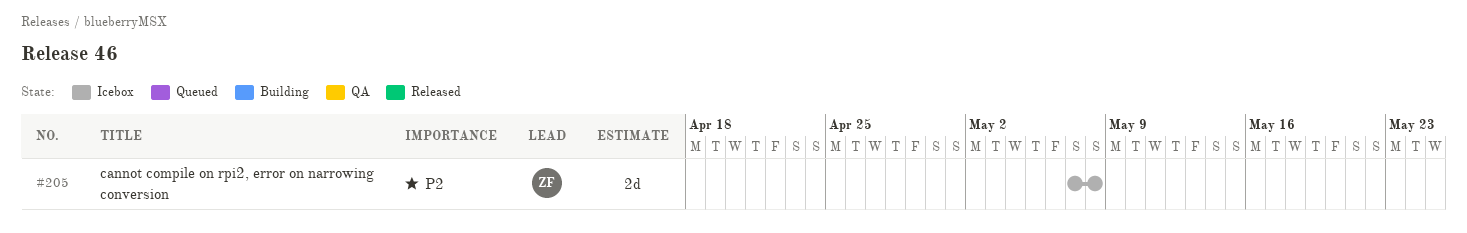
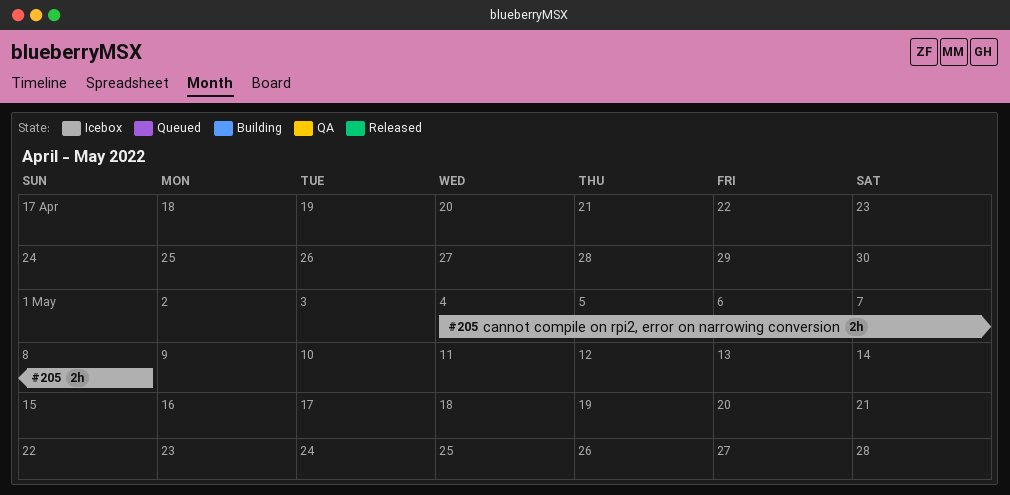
#205, estimate: 2d -> 2h
#205, start: May 7 -> May 4

